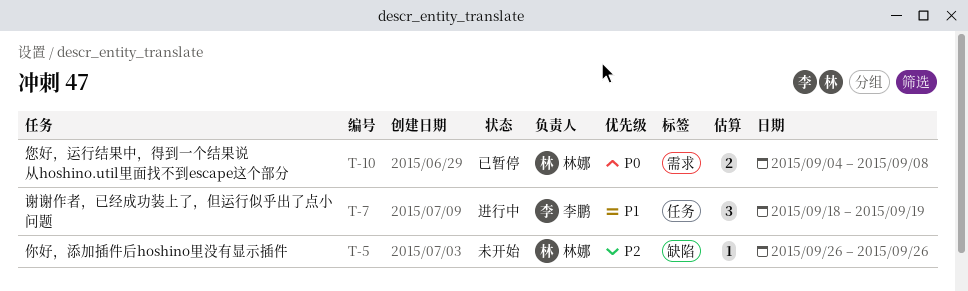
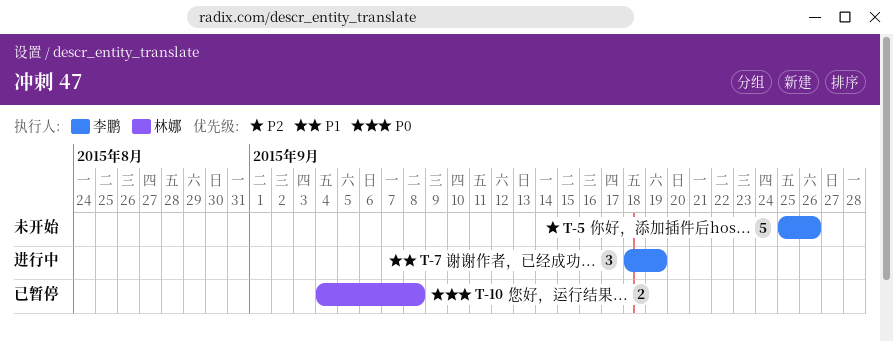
T-5, owner: 林娜 -> 李鹏
T-5, estimate: 1 -> 5
T-5, start: Sep 26 -> Sep 25

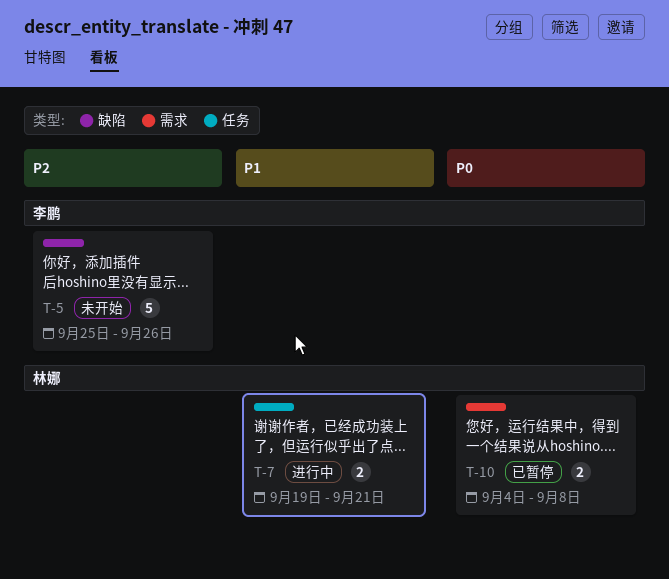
T-7, owner: 李鹏 -> 林娜
T-7, estimate: 3 -> 2
T-7, start: Sep 18 -> Sep 19
T-7, due: Sep 19 -> Sep 21

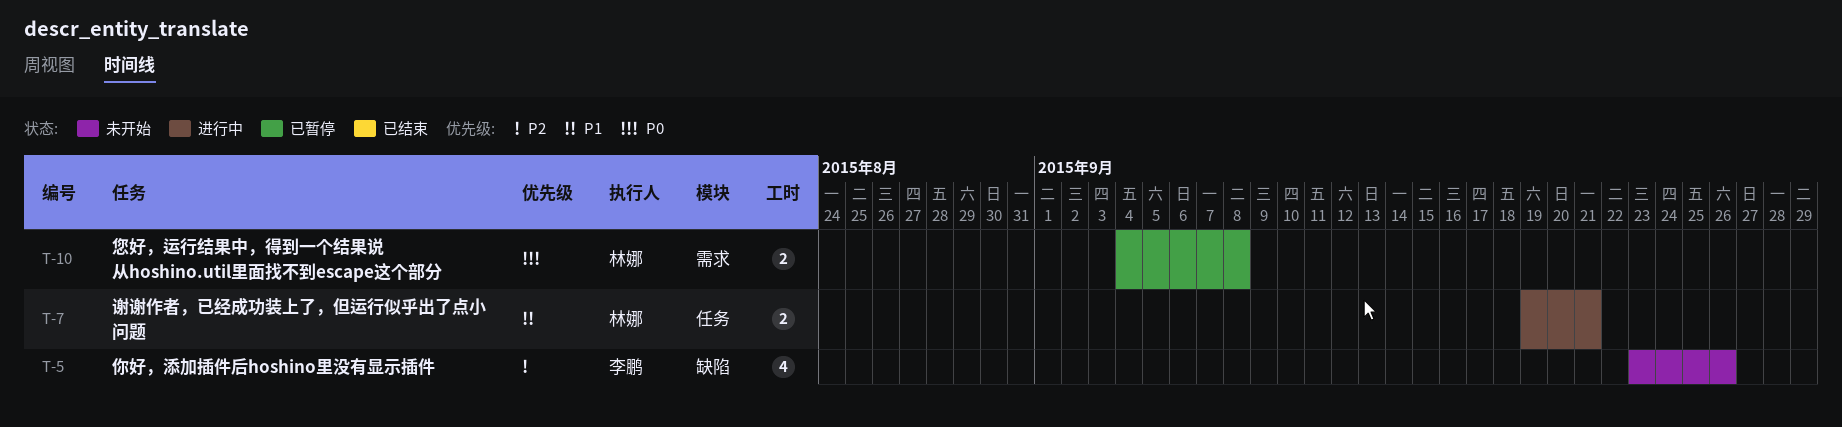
T-5, estimate: 5 -> 4
T-5, start: Sep 25 -> Sep 23

